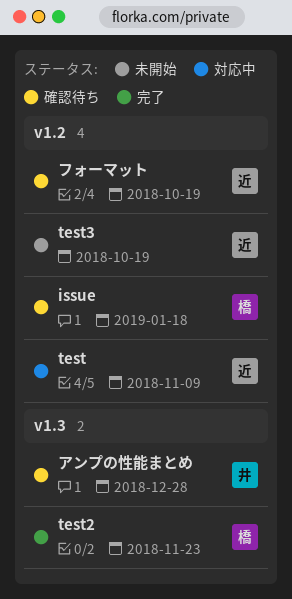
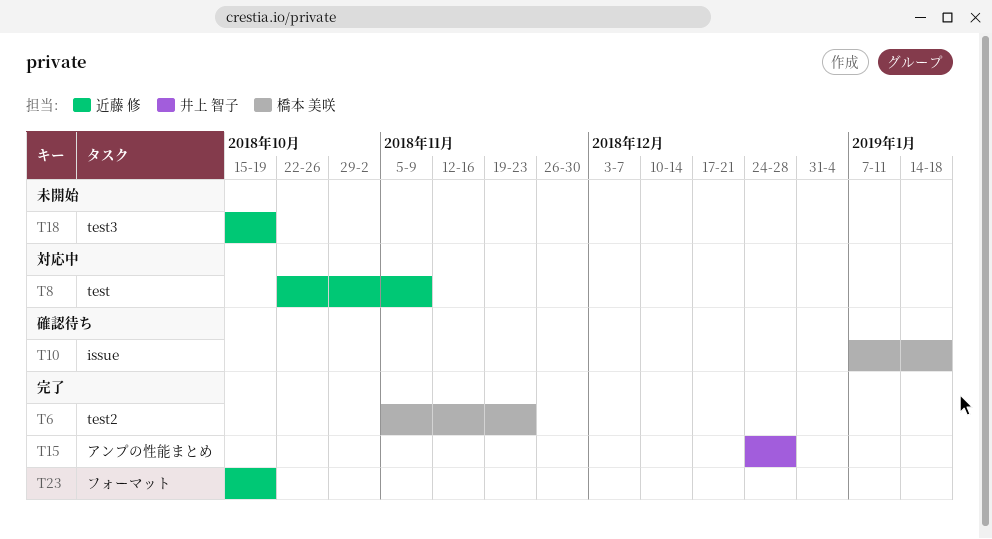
アンプの性能まとめ, status: 確認待ち -> 完了
フォーマット, status: 確認待ち -> 完了

